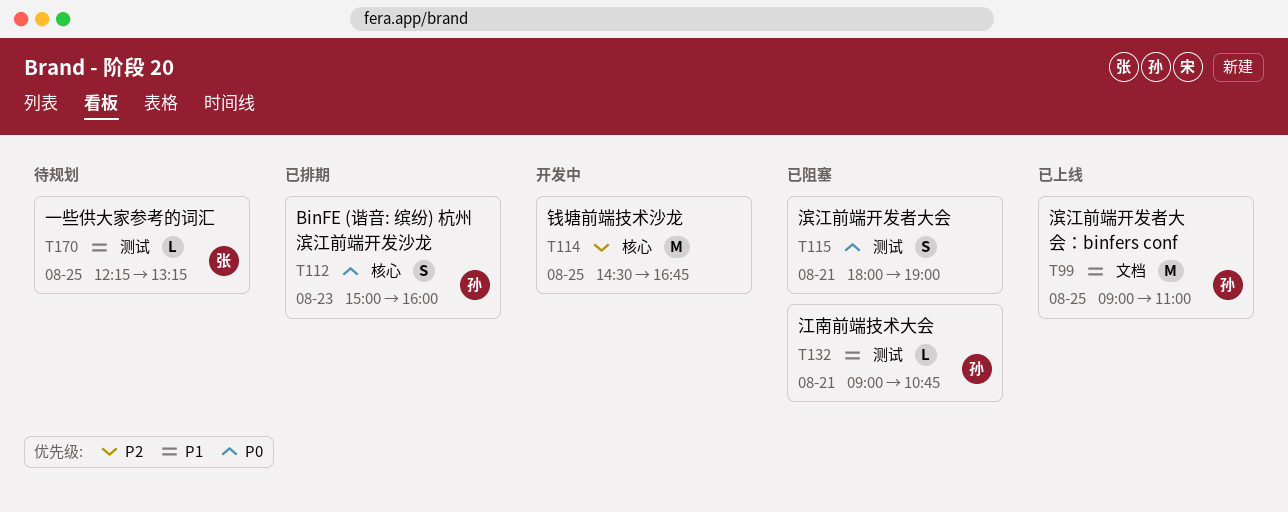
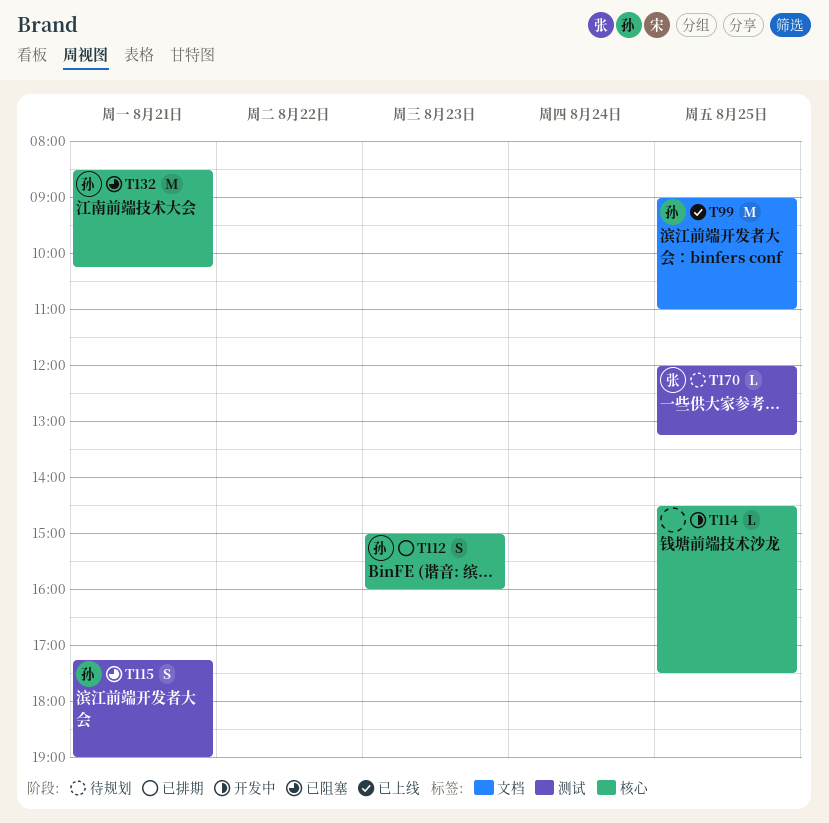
T114, estimate: M -> L
T114, ends: 16:45 -> 17:30
T115, owner: none -> 孙
T115, begins: 18:00 -> 17:15
T132, label: 测试 -> 核心
T132, estimate: L -> M
T132, begins: 09:00 -> 08:30
T132, ends: 10:45 -> 10:15
T170, begins: 12:15 -> 12:00

